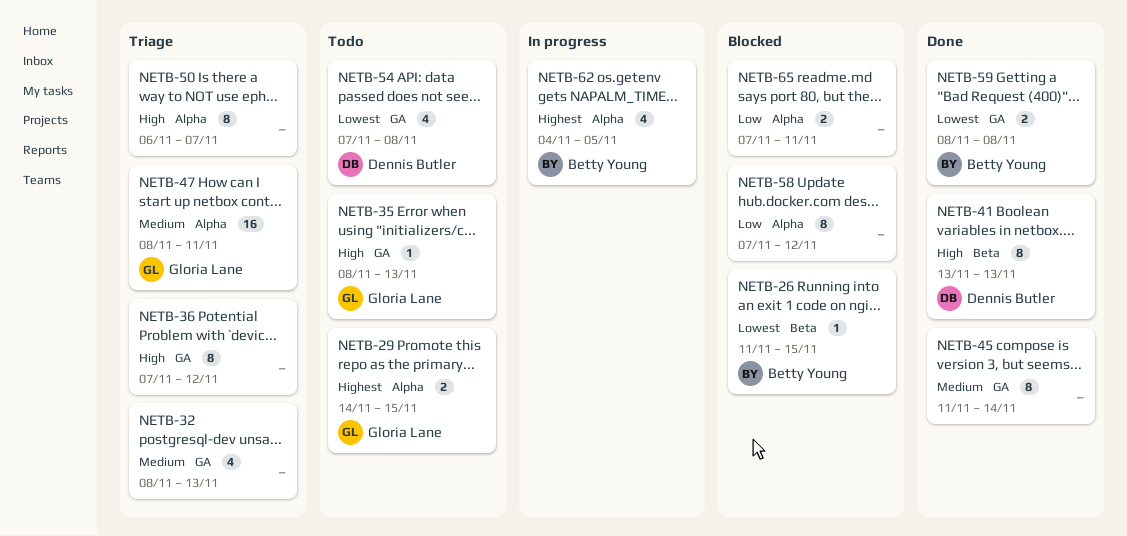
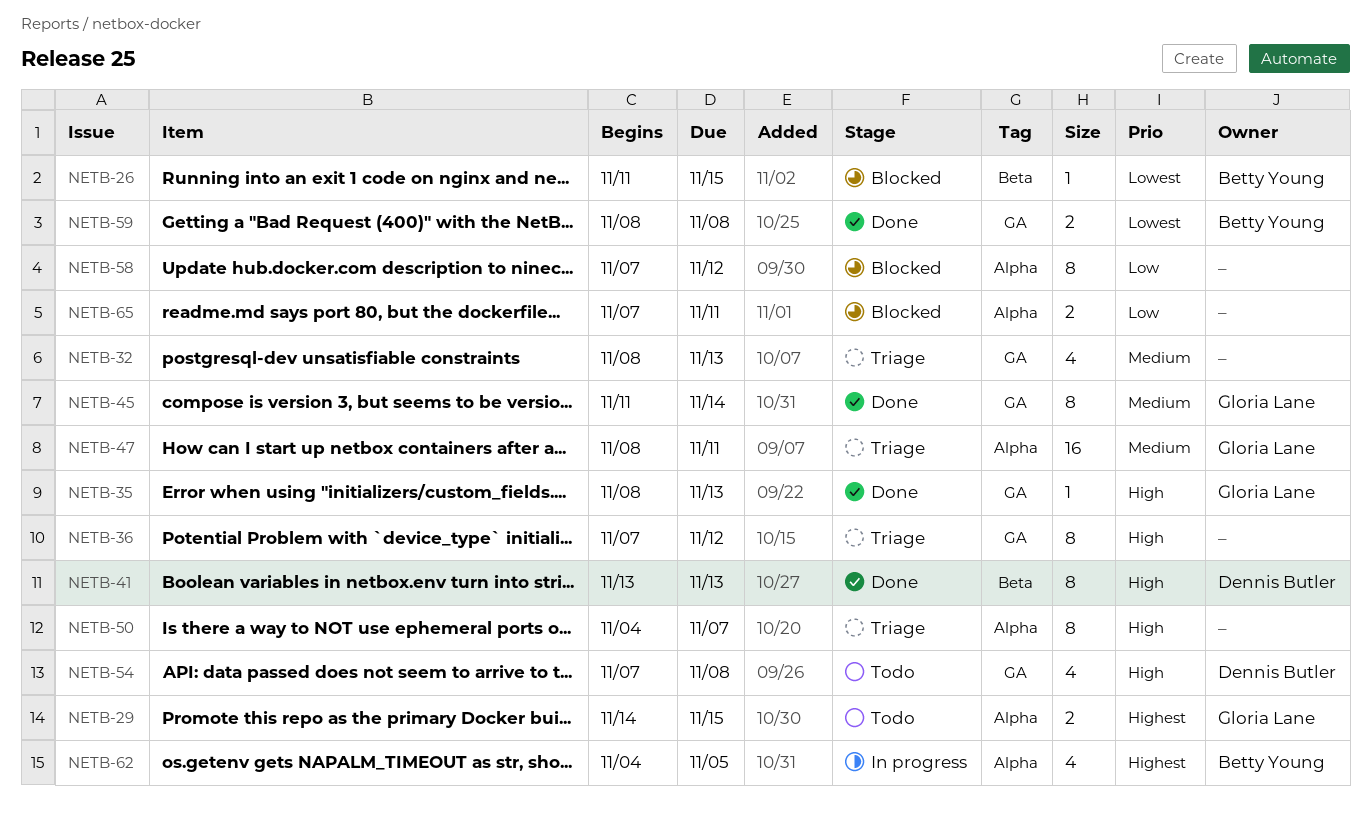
NETB-35, status: Todo -> Done
NETB-45, owner: none -> Gloria Lane
NETB-50, start: Nov 6 -> Nov 4
NETB-54, priority: Lowest -> High

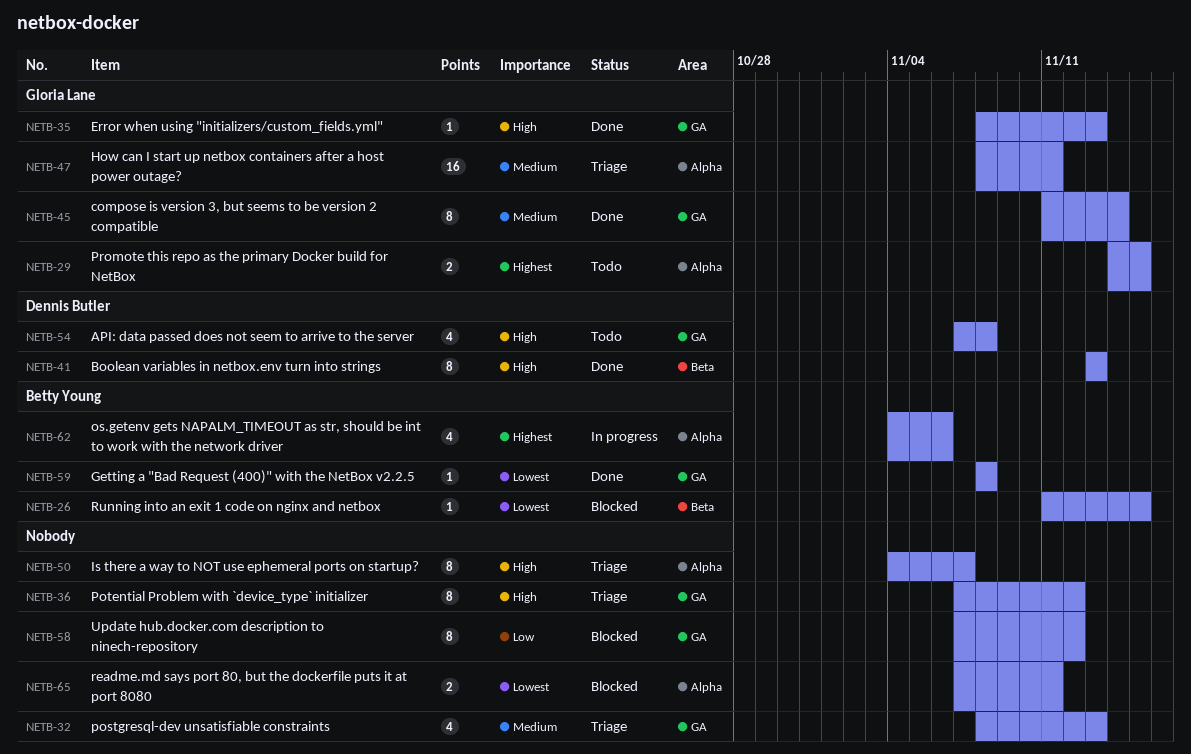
NETB-58, label: Alpha -> GA
NETB-59, estimate: 2 -> 1
NETB-62, due: Nov 5 -> Nov 6
NETB-65, priority: Low -> Lowest

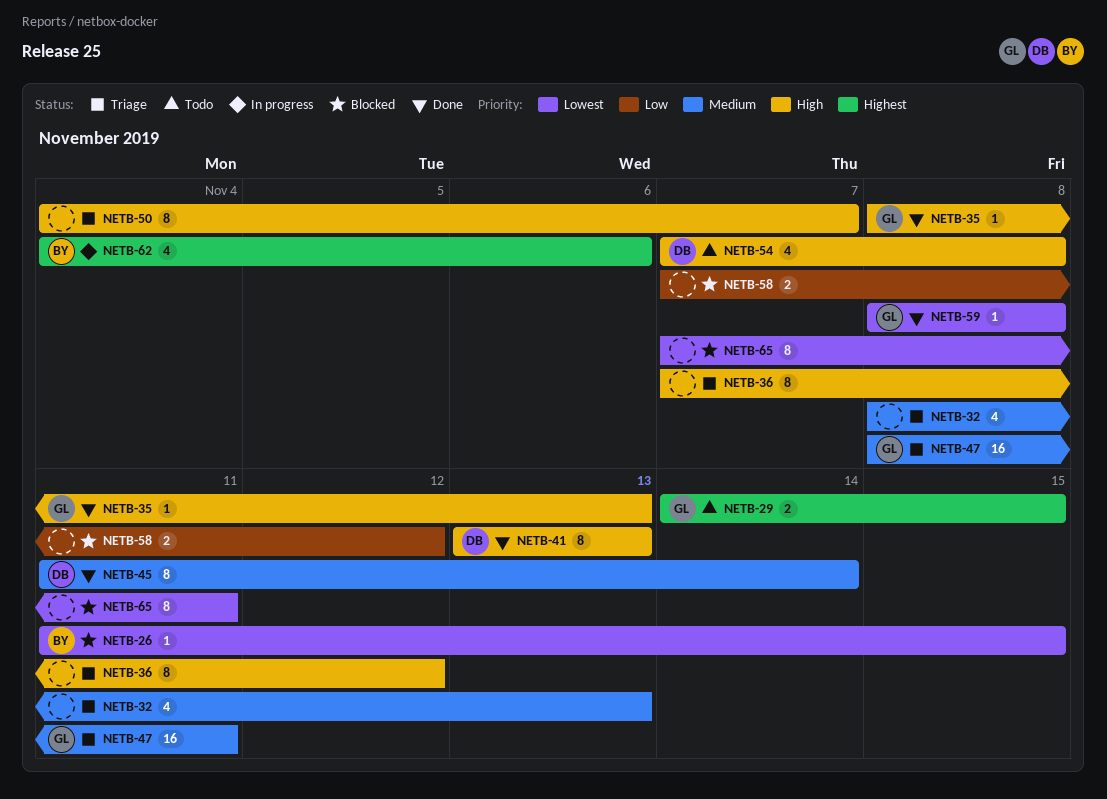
NETB-45, owner: Gloria Lane -> Dennis Butler
NETB-58, estimate: 8 -> 2
NETB-59, owner: Betty Young -> Gloria Lane
NETB-65, estimate: 2 -> 8

